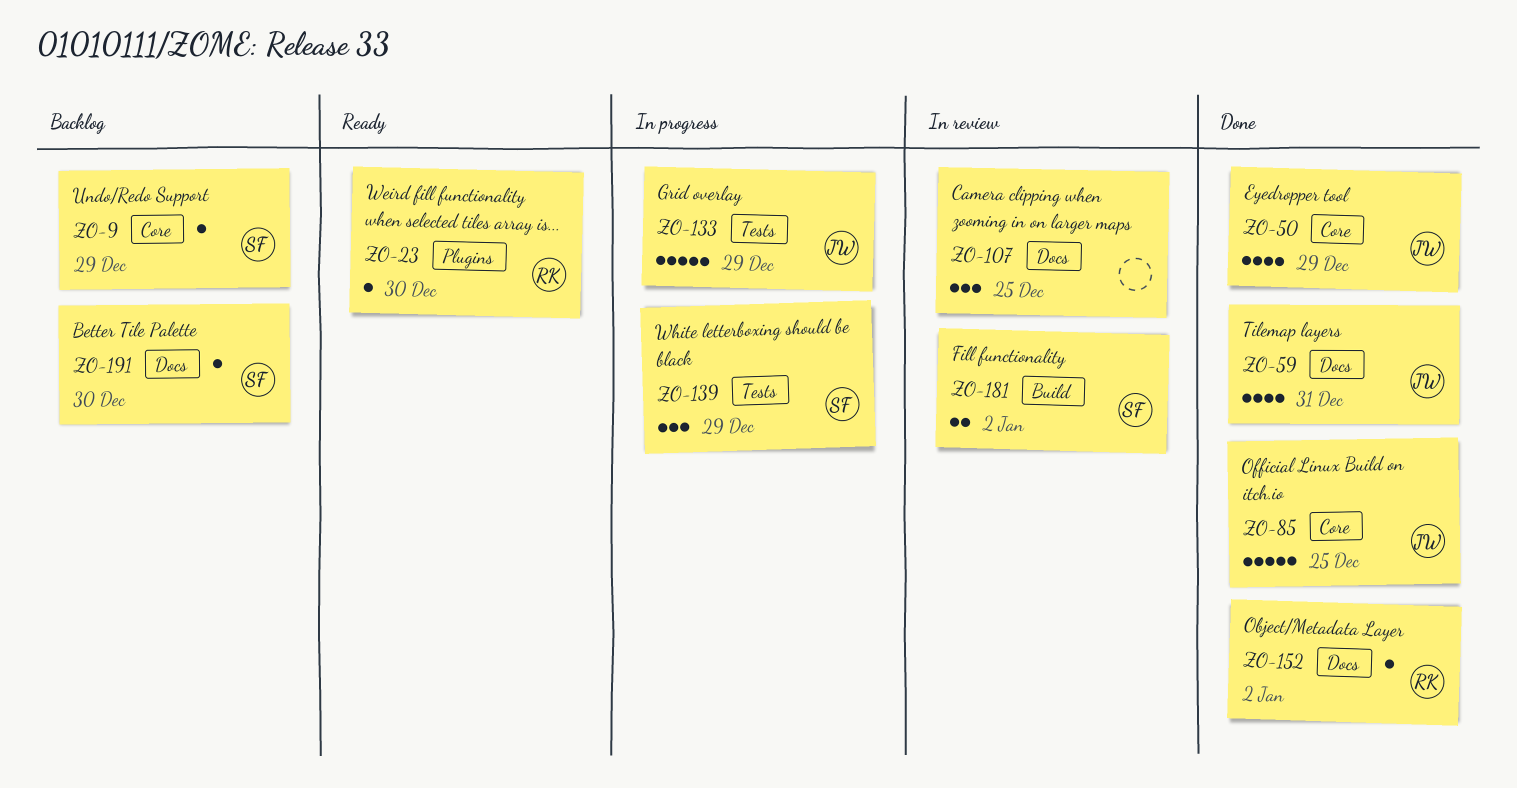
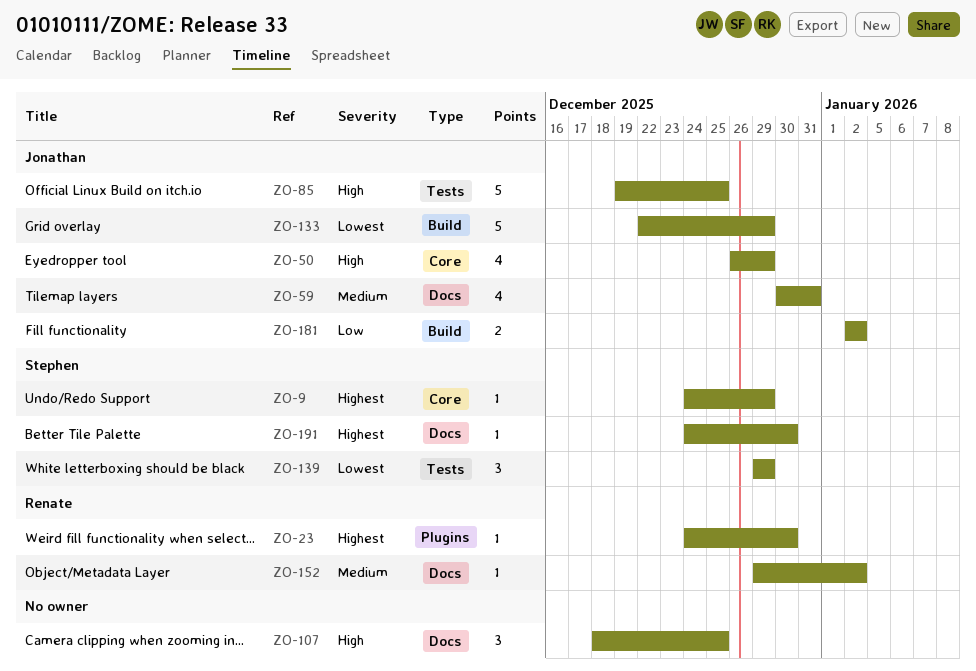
ZO-85, label: Core -> Tests
ZO-133, label: Tests -> Build
ZO-181, owner: Stephen -> Jonathan

